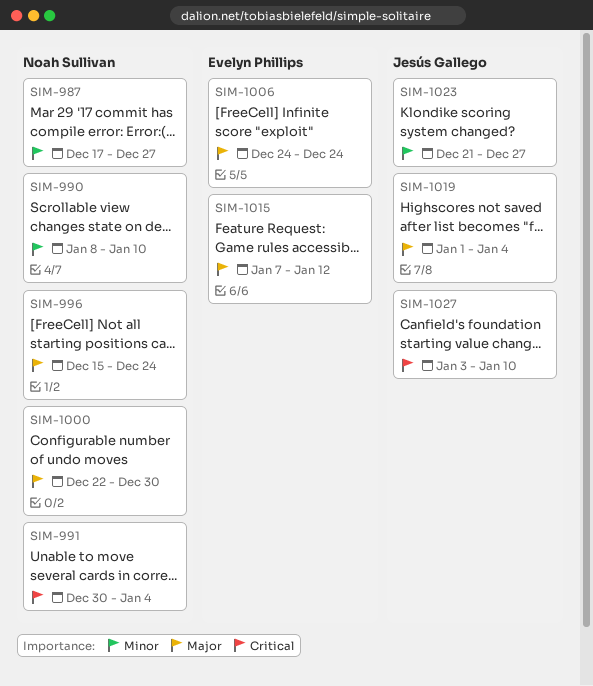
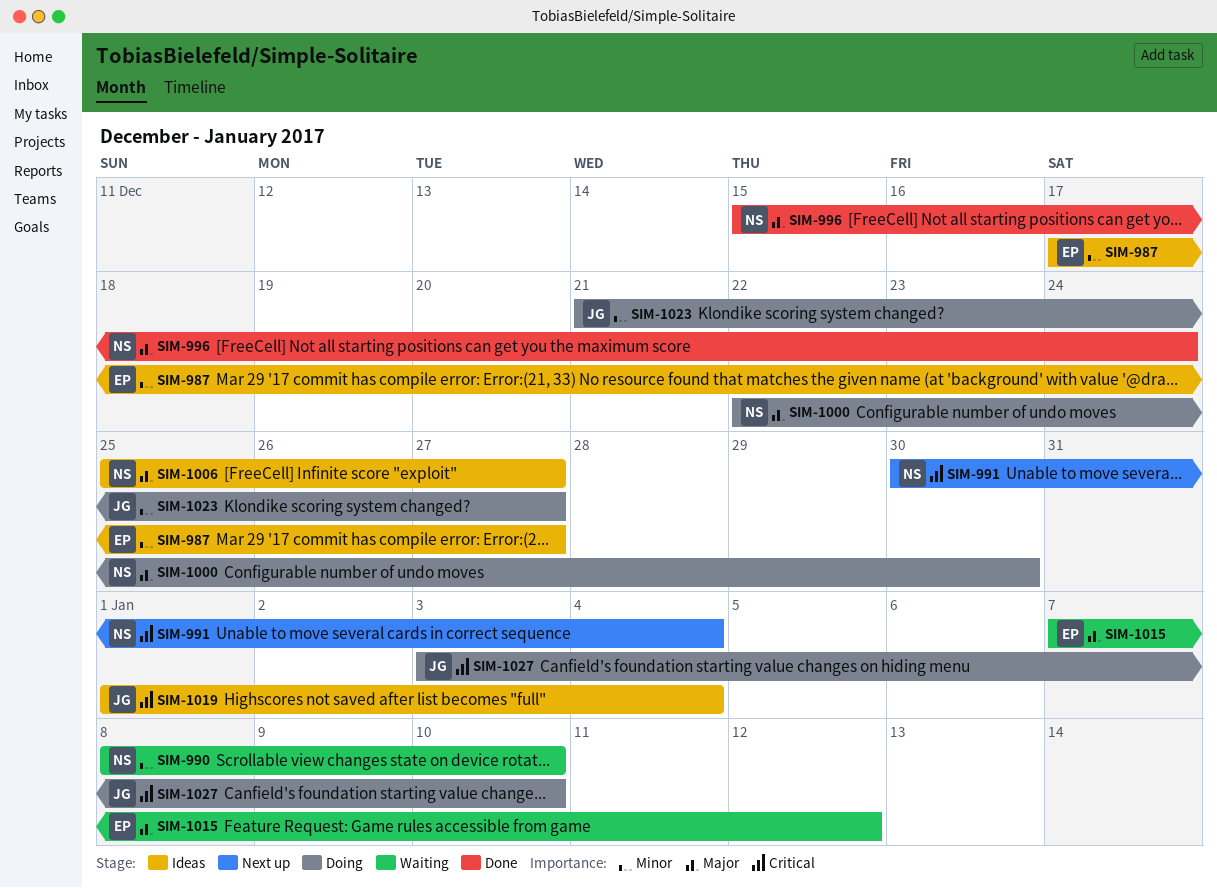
SIM-987, owner: Noah Sullivan -> Evelyn Phillips
SIM-1006, owner: Evelyn Phillips -> Noah Sullivan
SIM-1006, start: Dec 24 -> Dec 25
SIM-1006, due: Dec 24 -> Dec 27
SIM-1019, priority: Major -> Critical

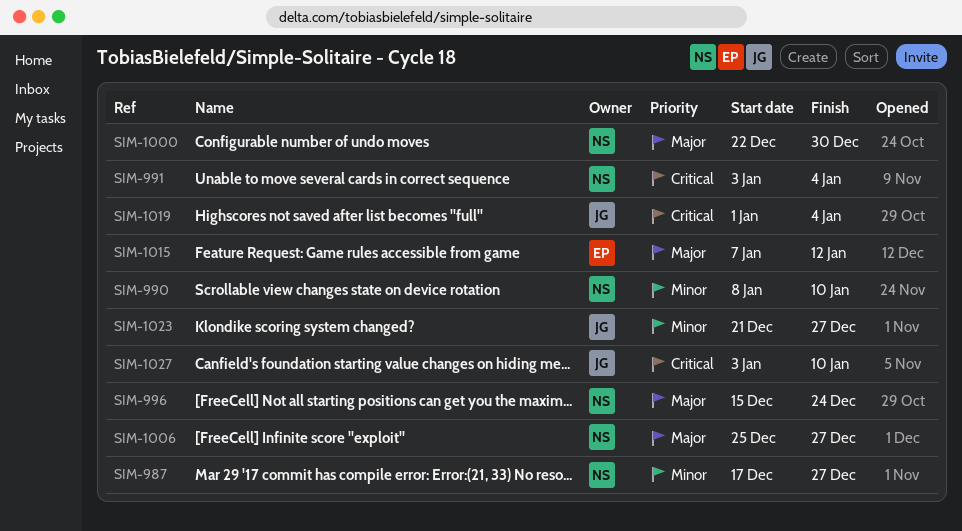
SIM-987, owner: EP -> NS
SIM-991, start: Dec 30 -> Jan 3

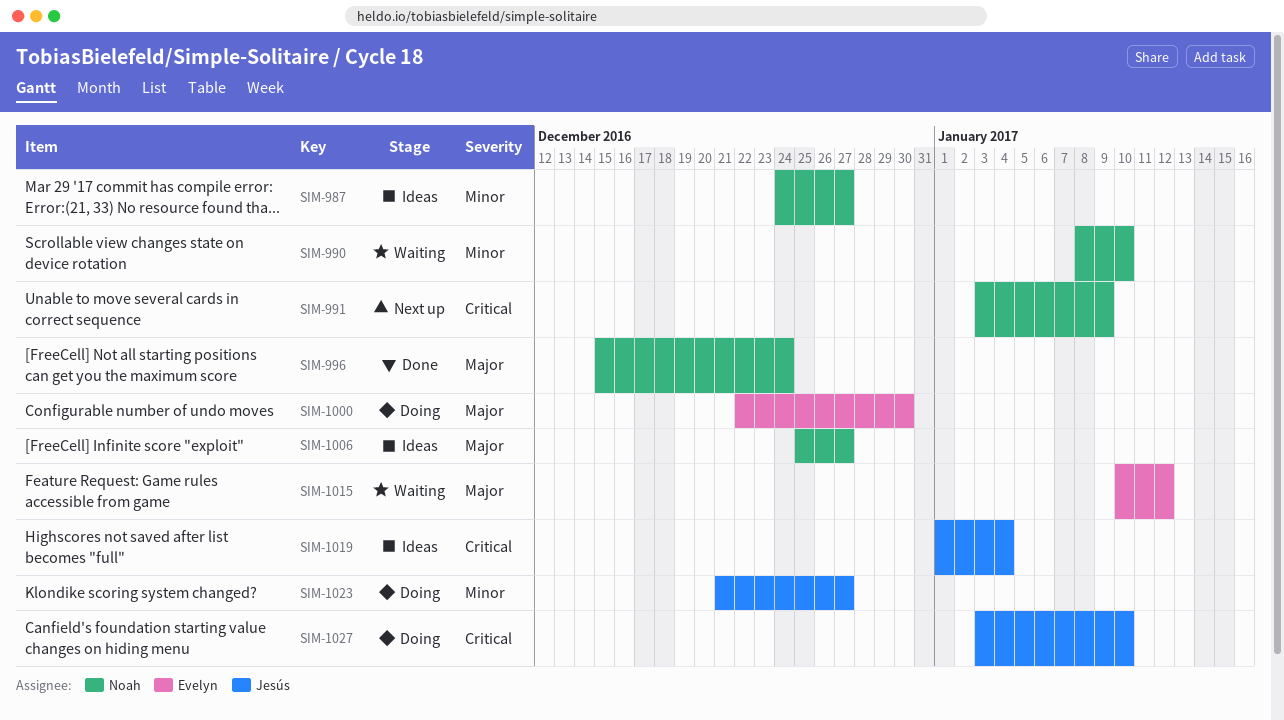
SIM-987, start: Dec 17 -> Dec 24
SIM-991, due: Jan 4 -> Jan 9
SIM-1000, owner: Noah -> Evelyn
SIM-1015, start: Jan 7 -> Jan 10

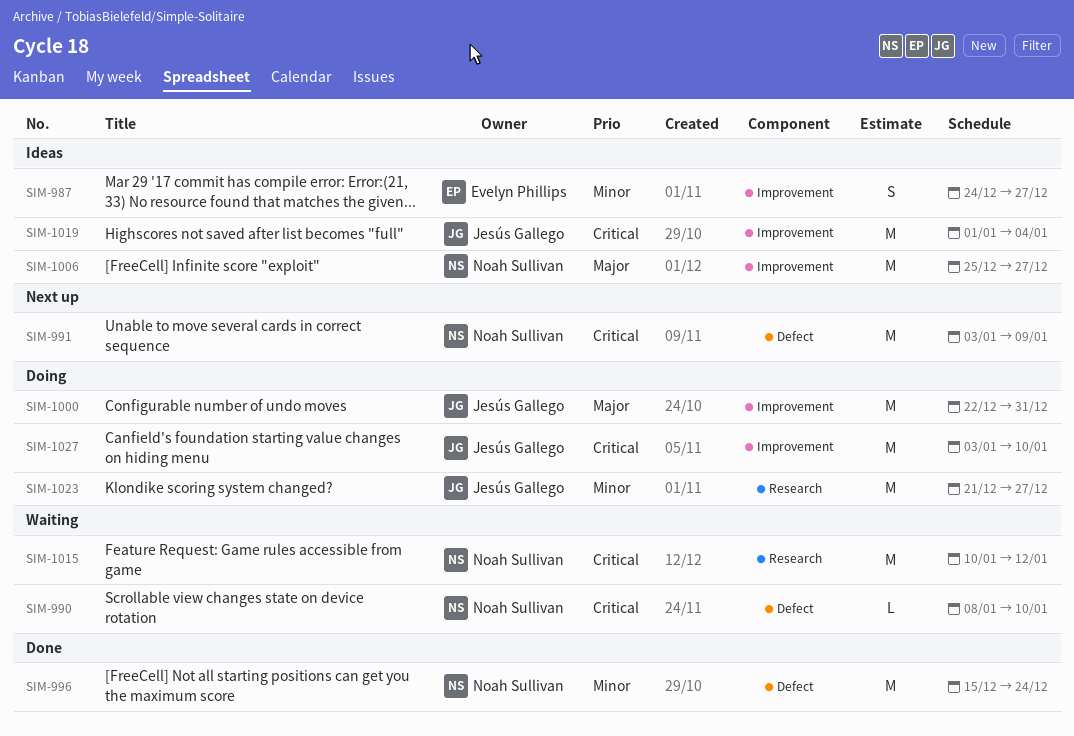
SIM-987, owner: Noah Sullivan -> Evelyn Phillips
SIM-990, priority: Minor -> Critical
SIM-996, priority: Major -> Minor
SIM-1000, owner: Evelyn Phillips -> Jesús Gallego
SIM-1000, due: Dec 30 -> Dec 31
SIM-1015, owner: Evelyn Phillips -> Noah Sullivan
SIM-1015, priority: Major -> Critical

